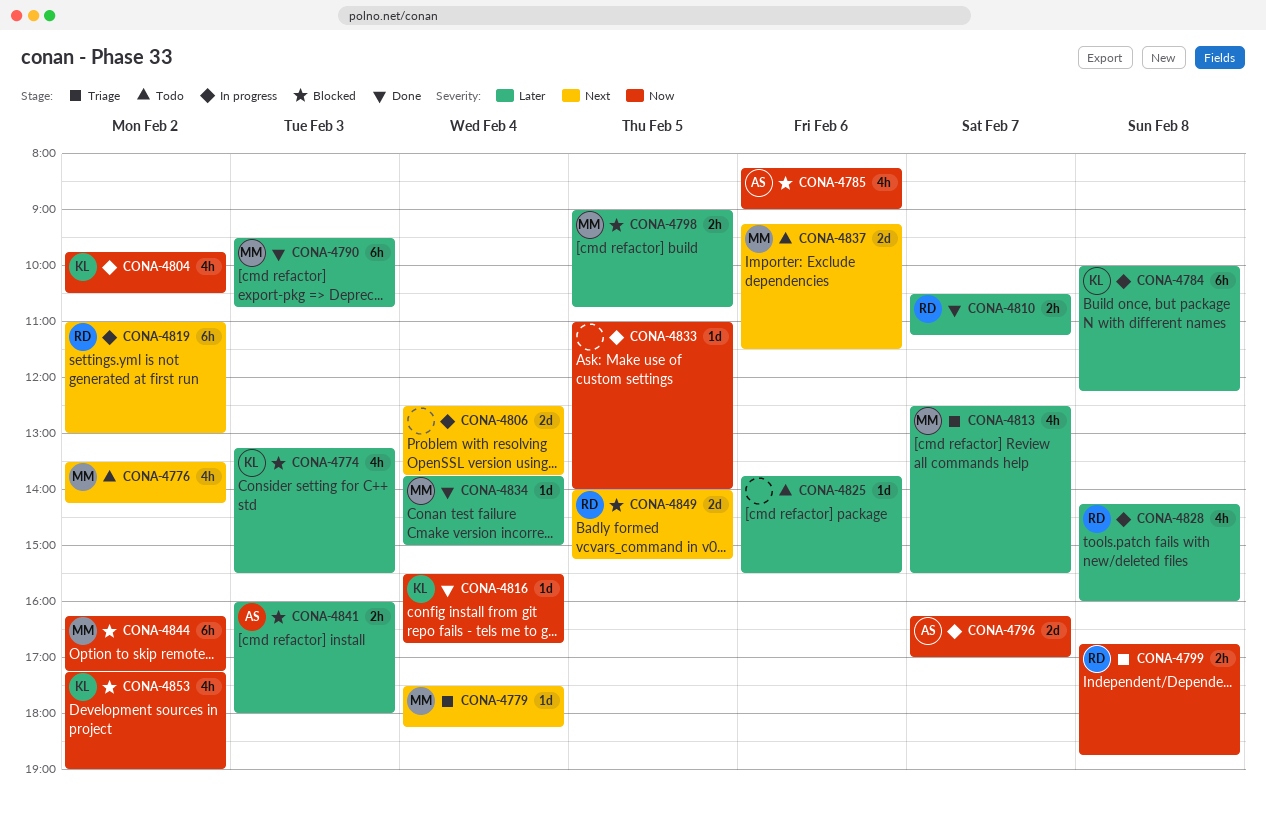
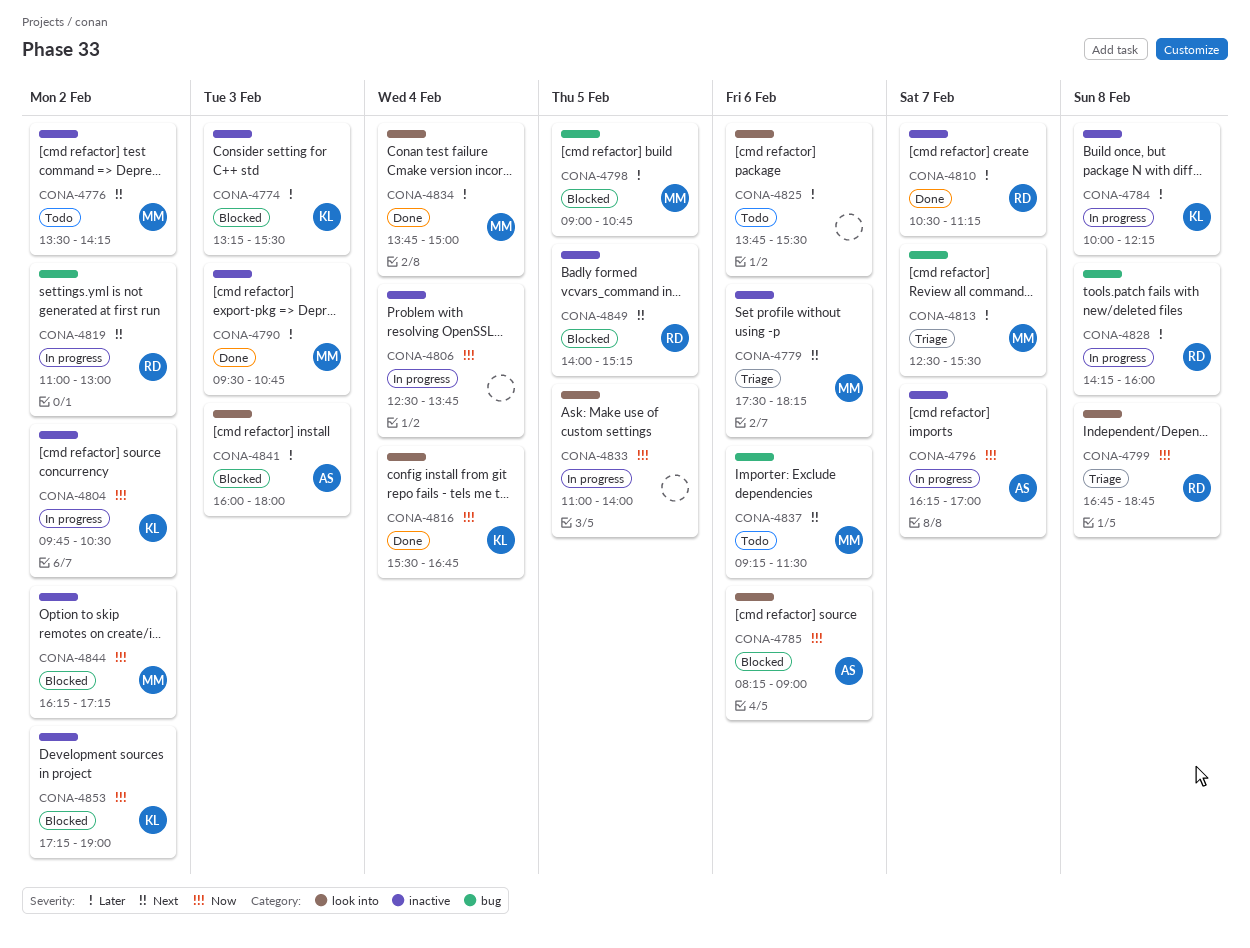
CONA-4779, day: Feb 4 -> Feb 6
CONA-4806, priority: Next -> Now

